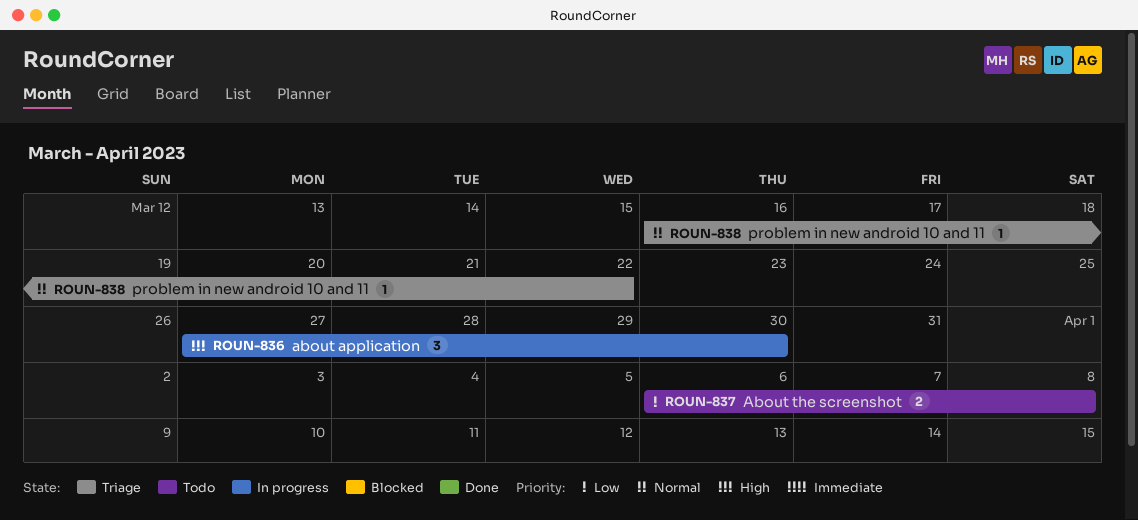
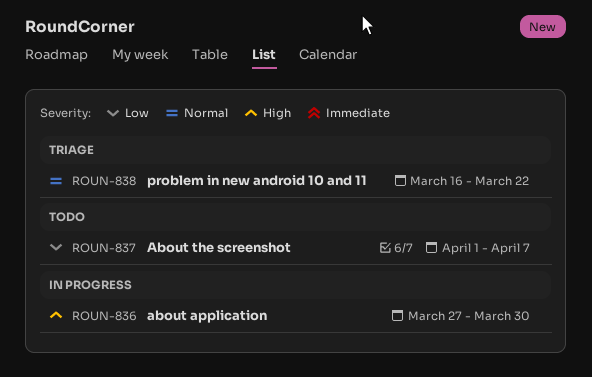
ROUN-837, start: Apr 6 -> Apr 1
ROUN-837, due: Apr 8 -> Apr 7

